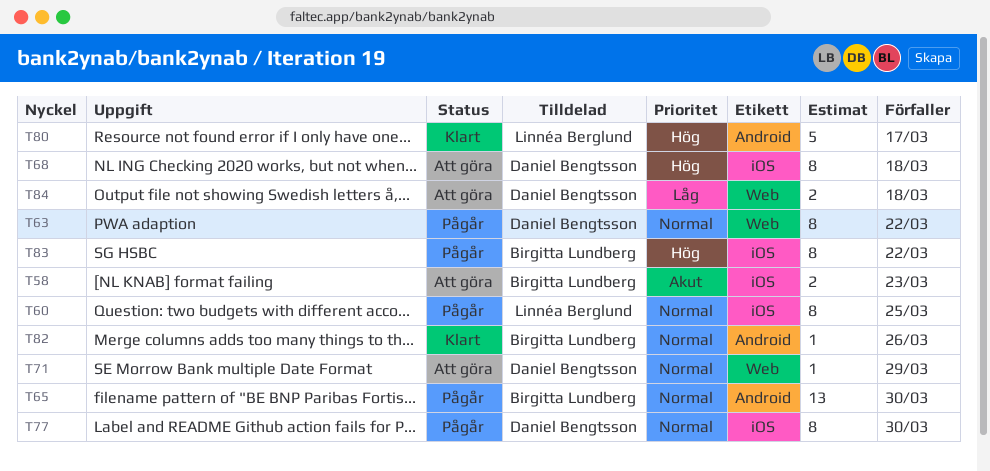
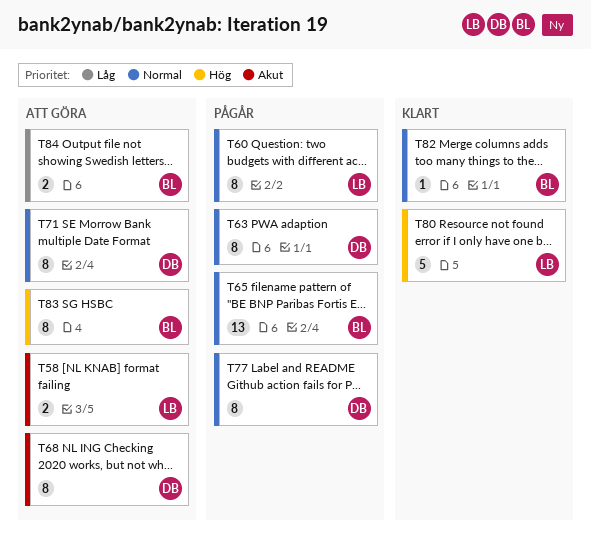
T58, owner: Birgitta Lundberg -> Linnéa Berglund
T68, priority: Hög -> Akut
T71, estimate: 1 -> 8
T83, status: Pågår -> Att göra
T84, owner: Daniel Bengtsson -> Birgitta Lundberg

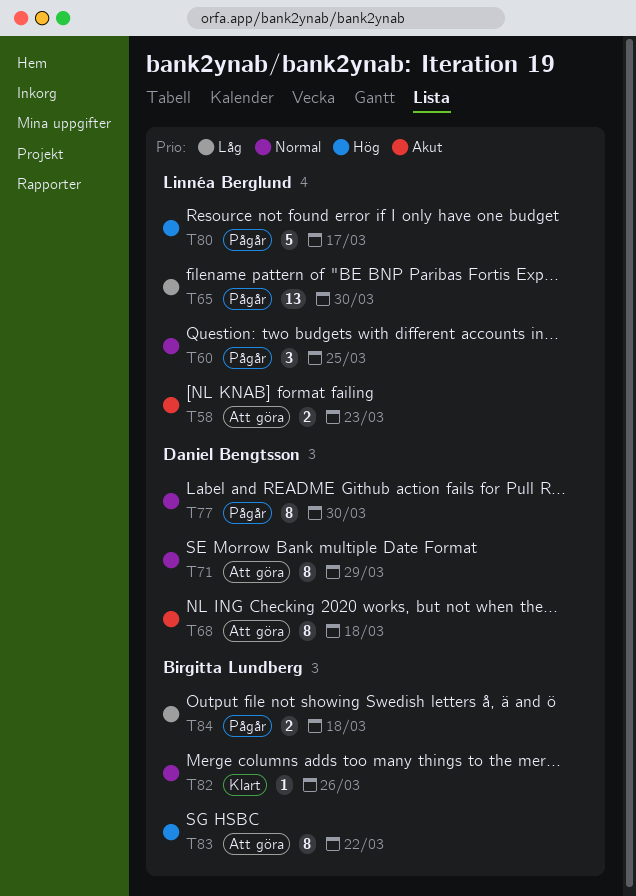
T60, estimate: 8 -> 3
T63: present -> none
T65, owner: Birgitta Lundberg -> Linnéa Berglund
T65, priority: Normal -> Låg
T80, status: Klart -> Pågår
T84, status: Att göra -> Pågår

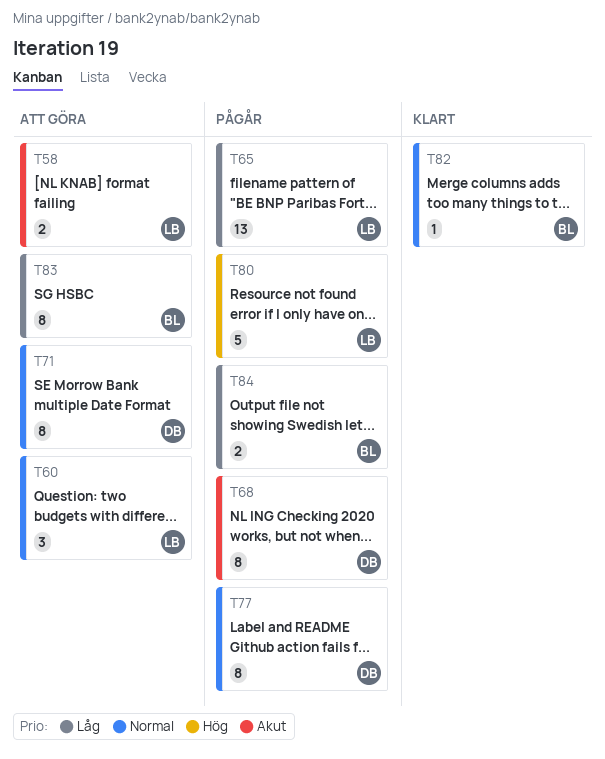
T60, status: Pågår -> Att göra
T68, status: Att göra -> Pågår
T83, priority: Hög -> Låg

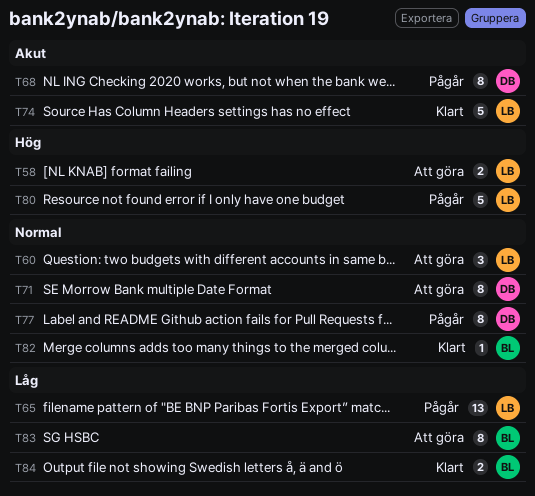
T58, priority: Akut -> Hög
T74: none -> present
T84, status: Pågår -> Klart

